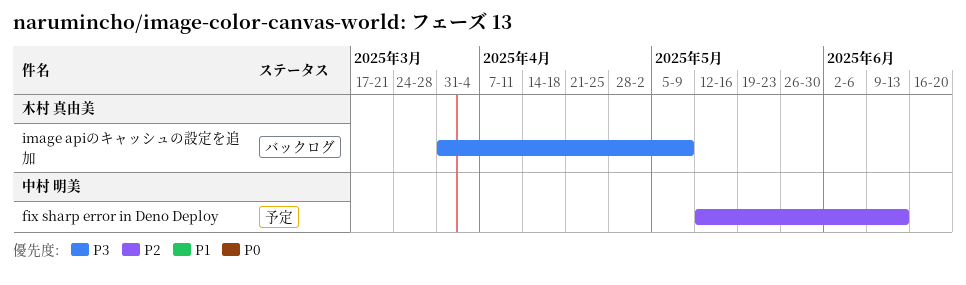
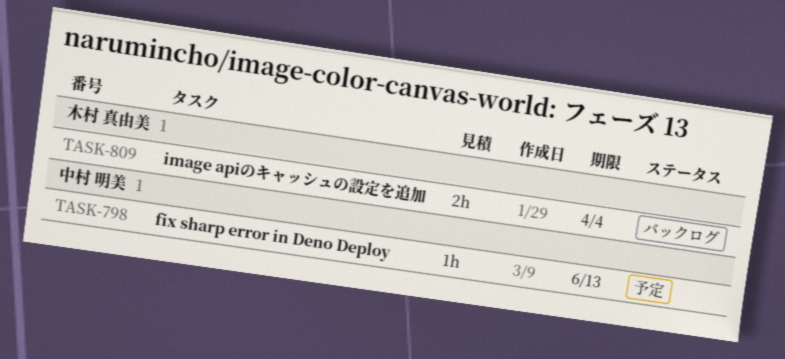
image apiのキャッシュの設定を追加, due: May 9 -> Apr 4

